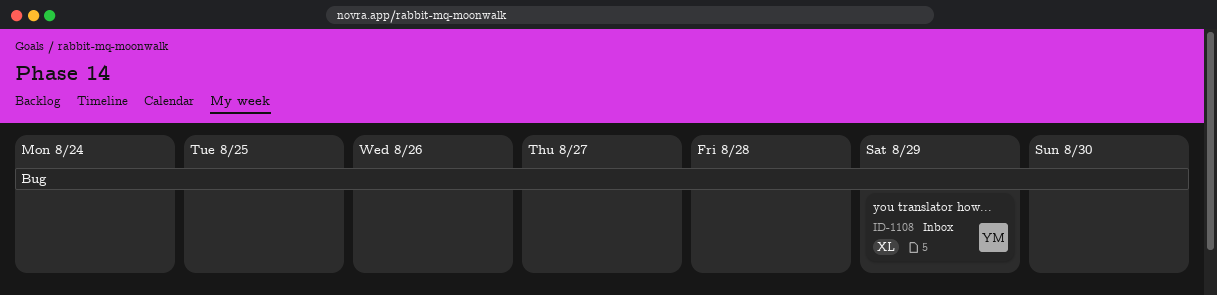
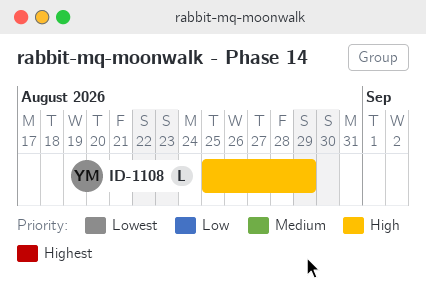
ID-1108, estimate: XL -> L

